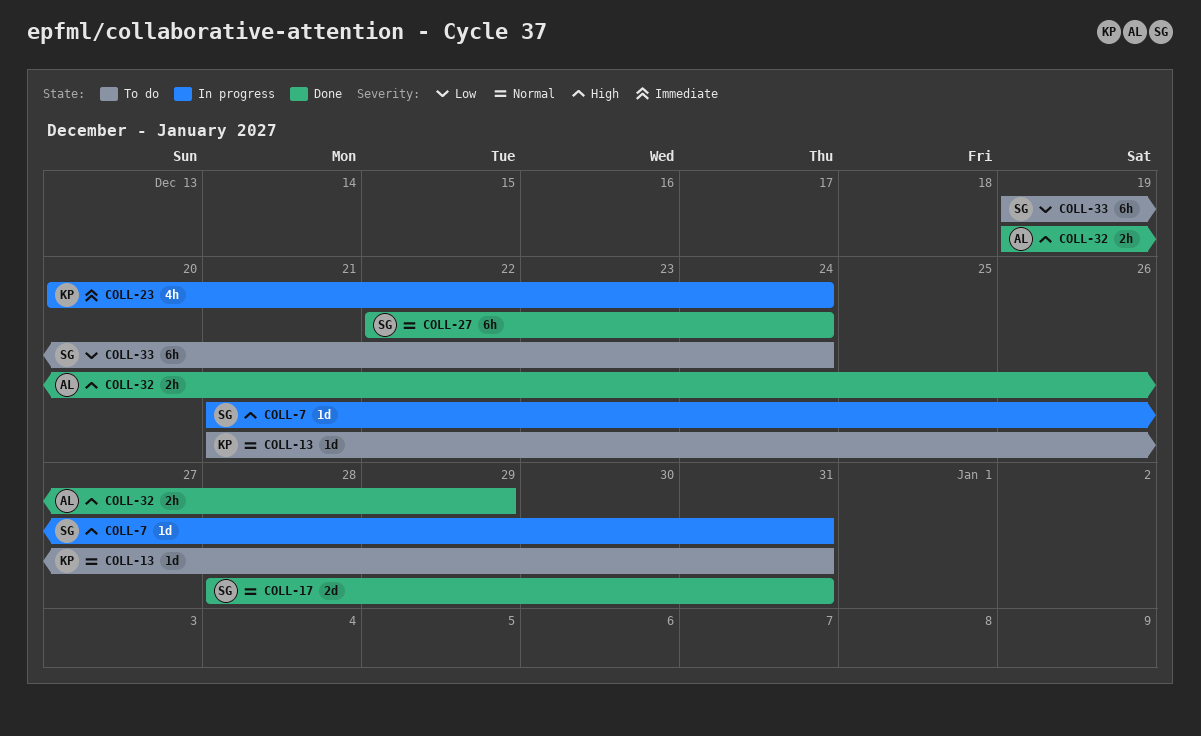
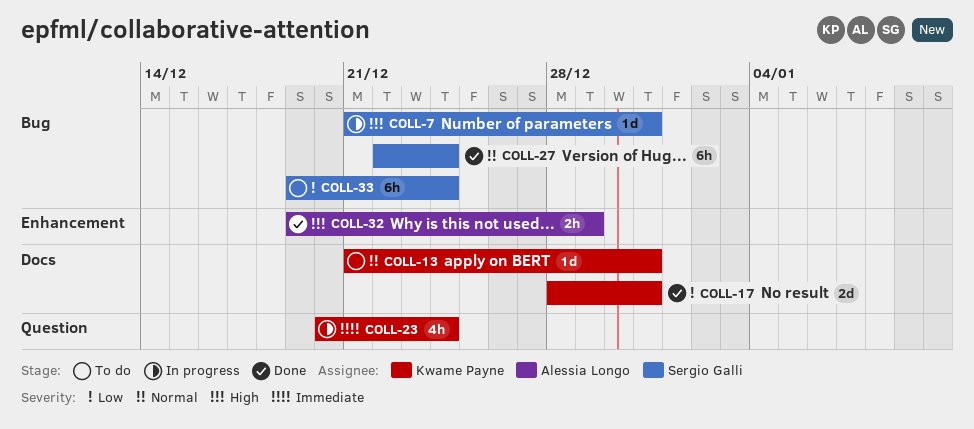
COLL-17, owner: Sergio Galli -> Kwame Payne
COLL-17, priority: Normal -> Low

